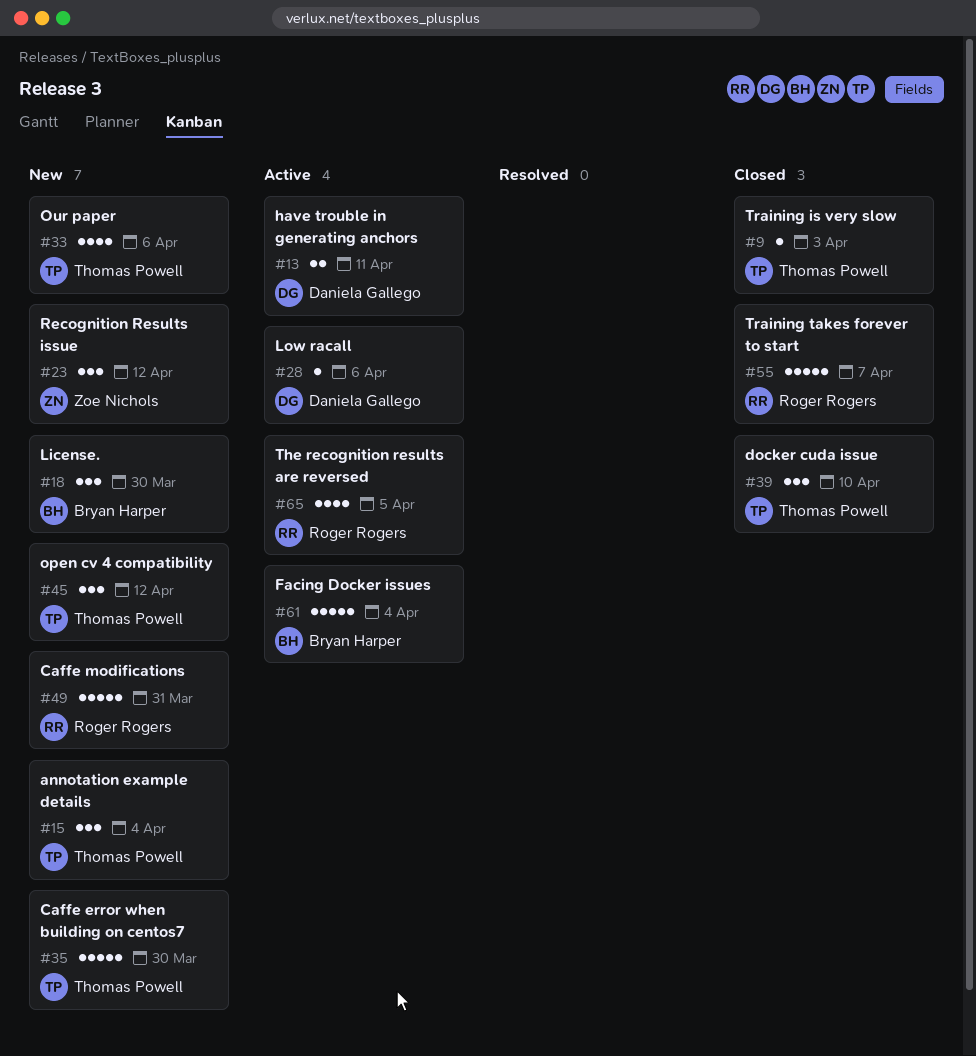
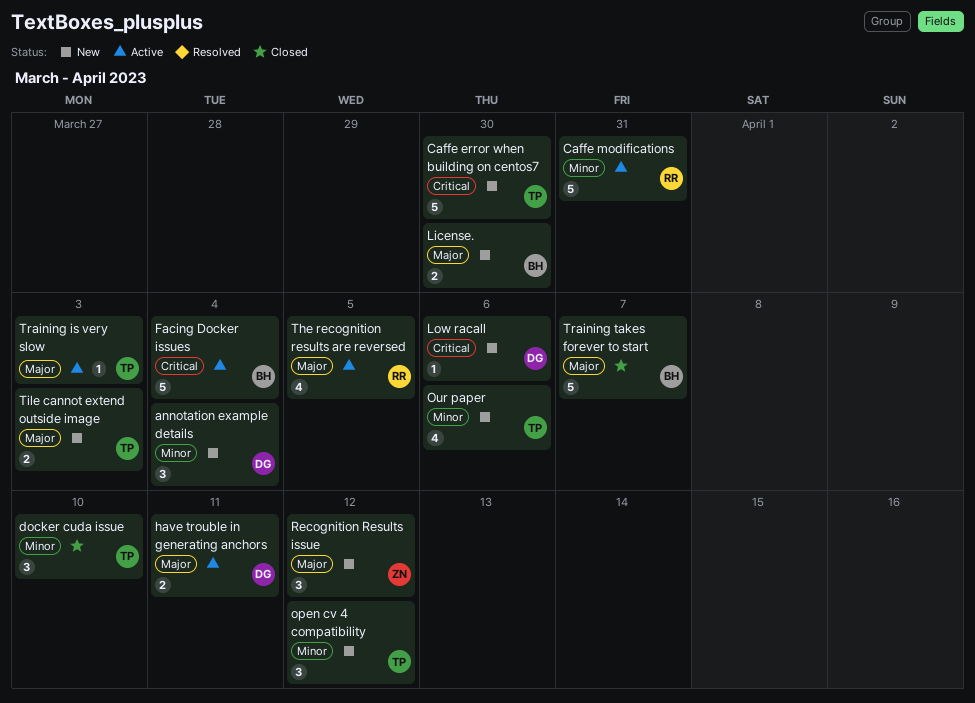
annotation example details, owner: Thomas Powell -> Daniela Gallego
Caffe modifications, status: New -> Active
License., estimate: 3 -> 2
Low racall, status: Active -> New
Tile cannot extend outside image: none -> present
Training is very slow, status: Closed -> Active
Training takes forever to start, owner: Roger Rogers -> Bryan Harper

